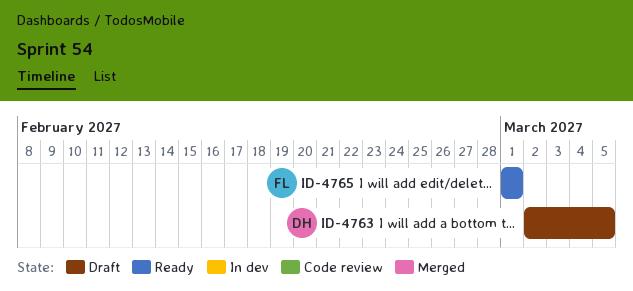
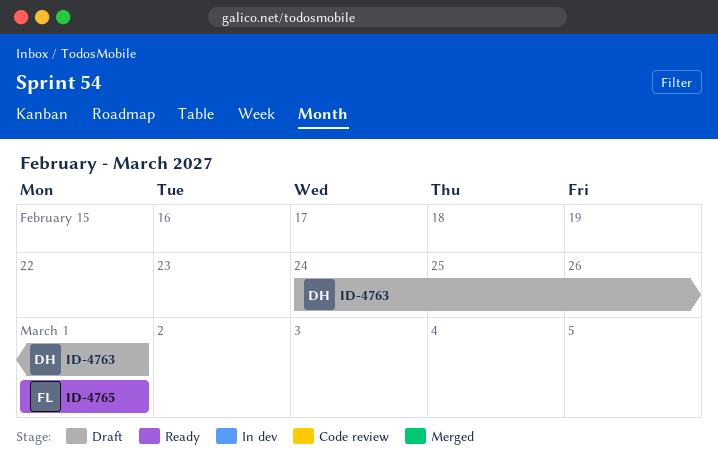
ID-4763, start: Mar 2 -> Feb 24
ID-4763, due: Mar 5 -> Mar 1

